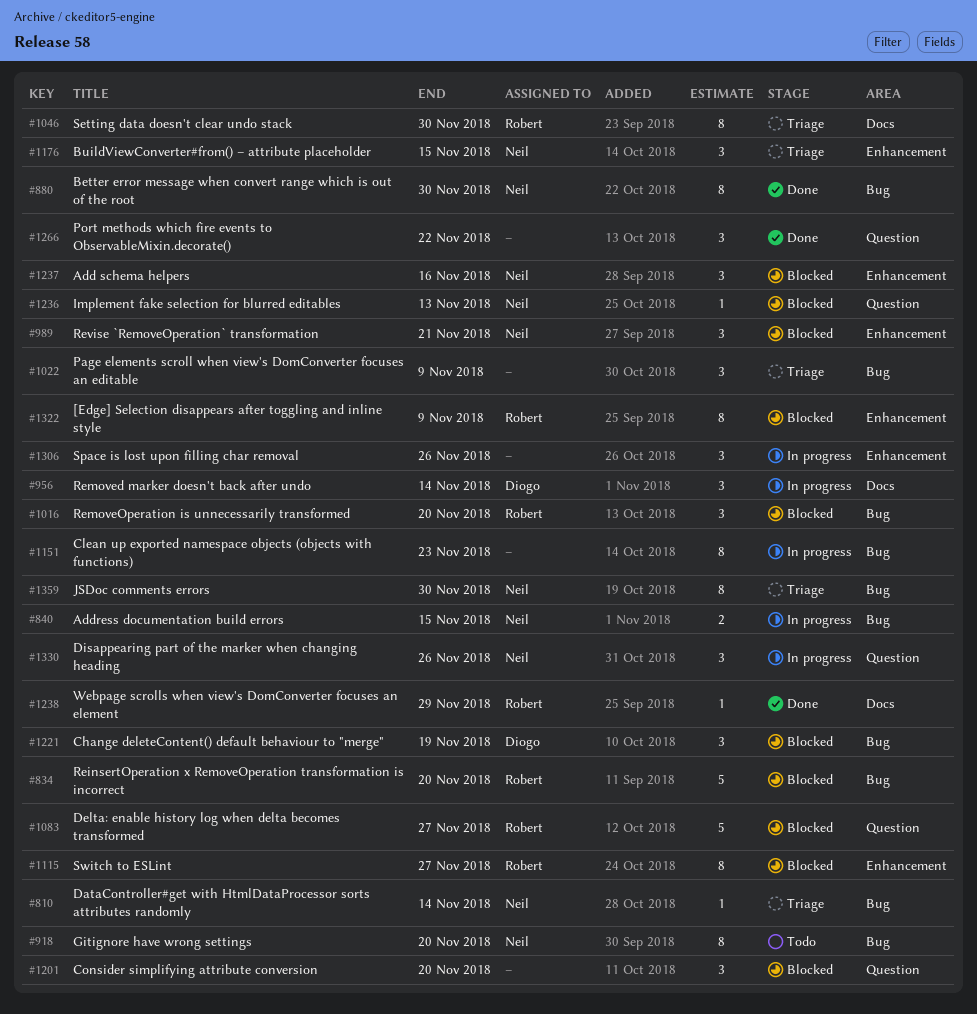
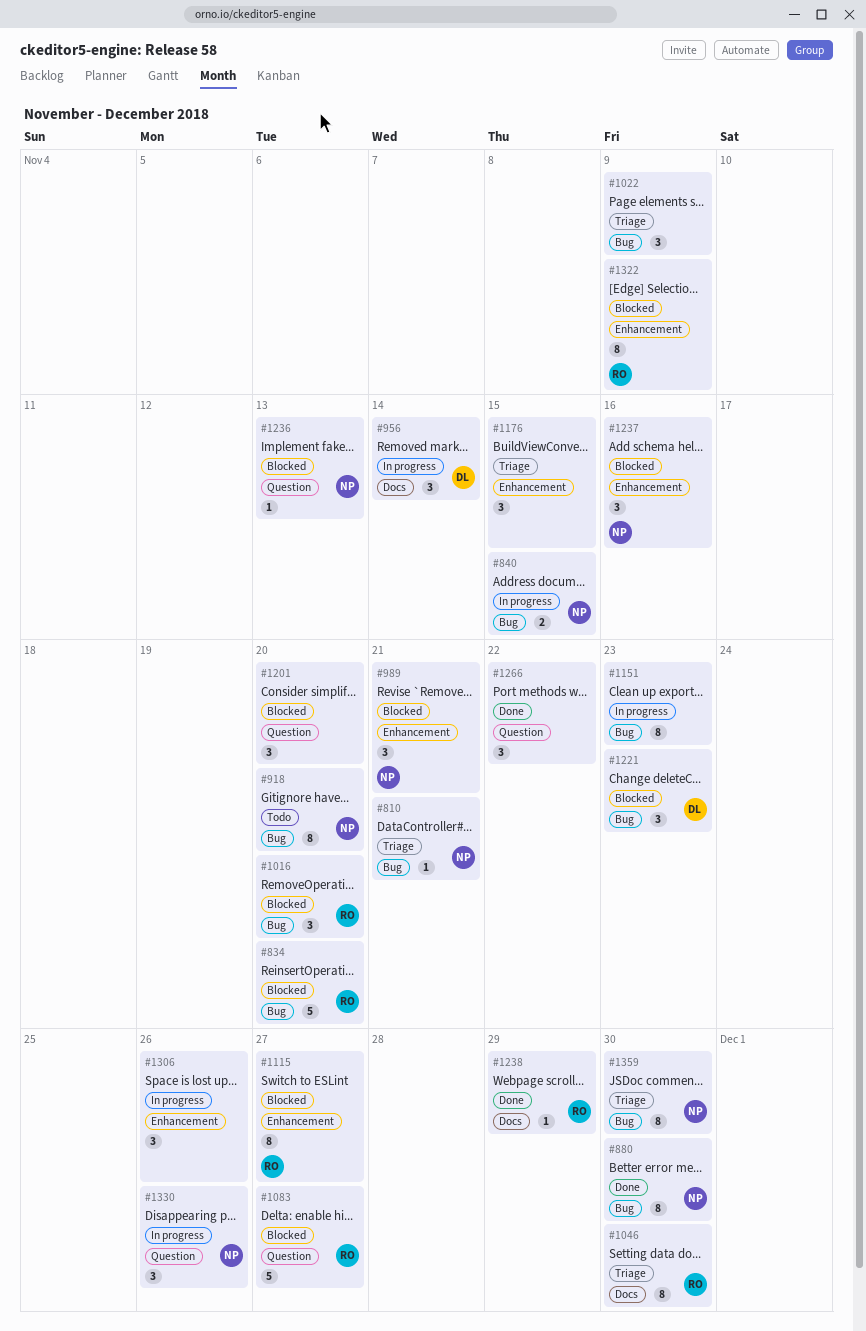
#810, due: Nov 14 -> Nov 21
#1176, owner: Neil -> none
#1221, due: Nov 19 -> Nov 23

